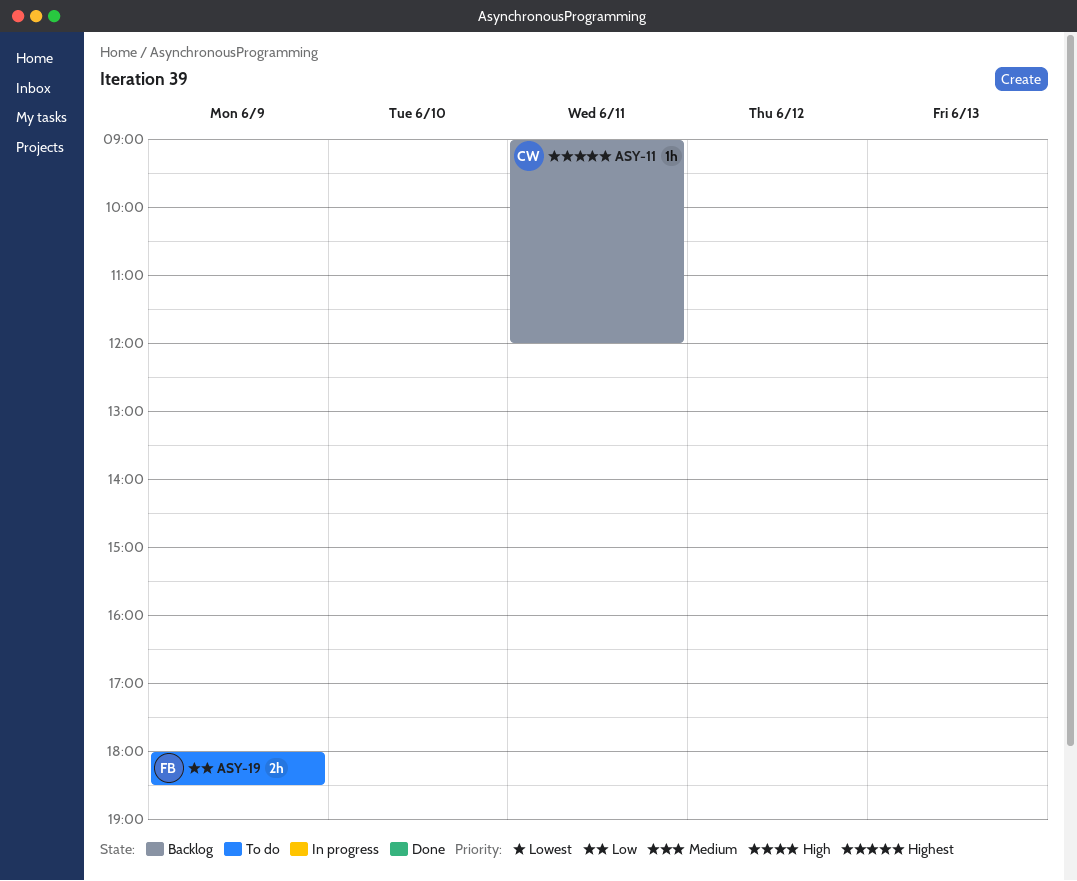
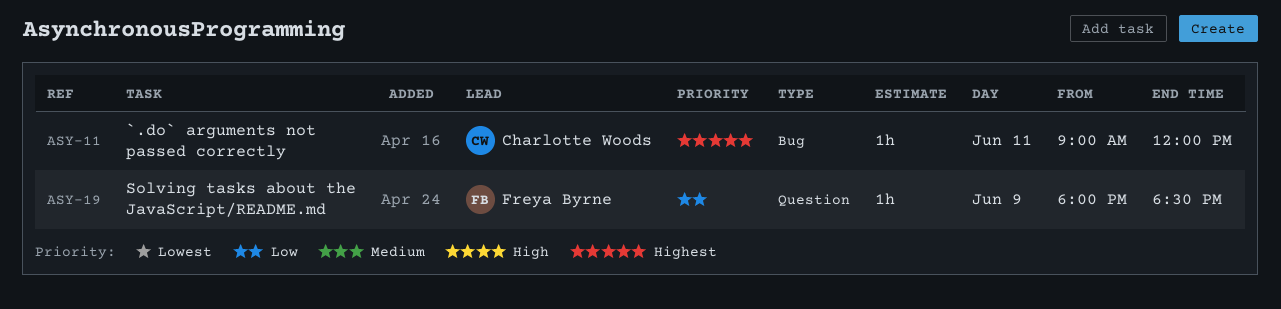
ASY-19, estimate: 2h -> 1h

